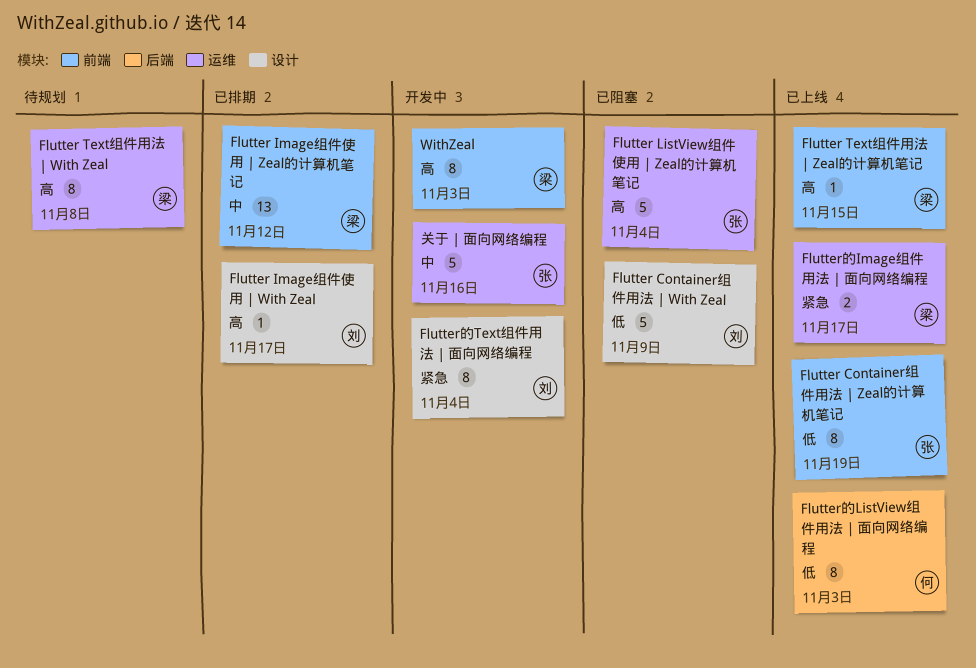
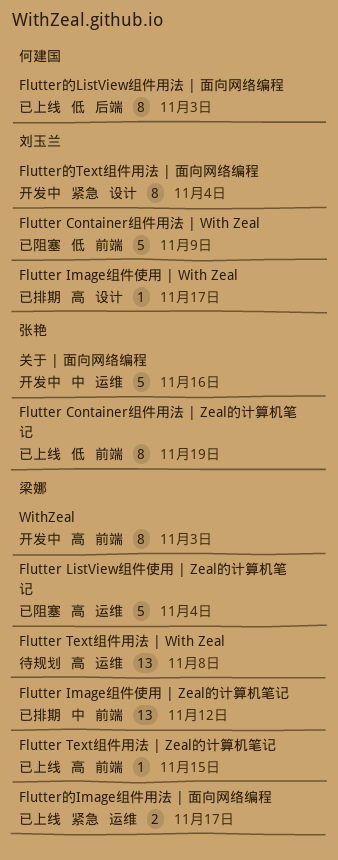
Flutter Container组件用法 | With Zeal, label: 设计 -> 前端
Flutter ListView组件使用 | Zeal的计算机笔记, owner: 张艳 -> 梁娜
Flutter Text组件用法 | With Zeal, estimate: 8 -> 13

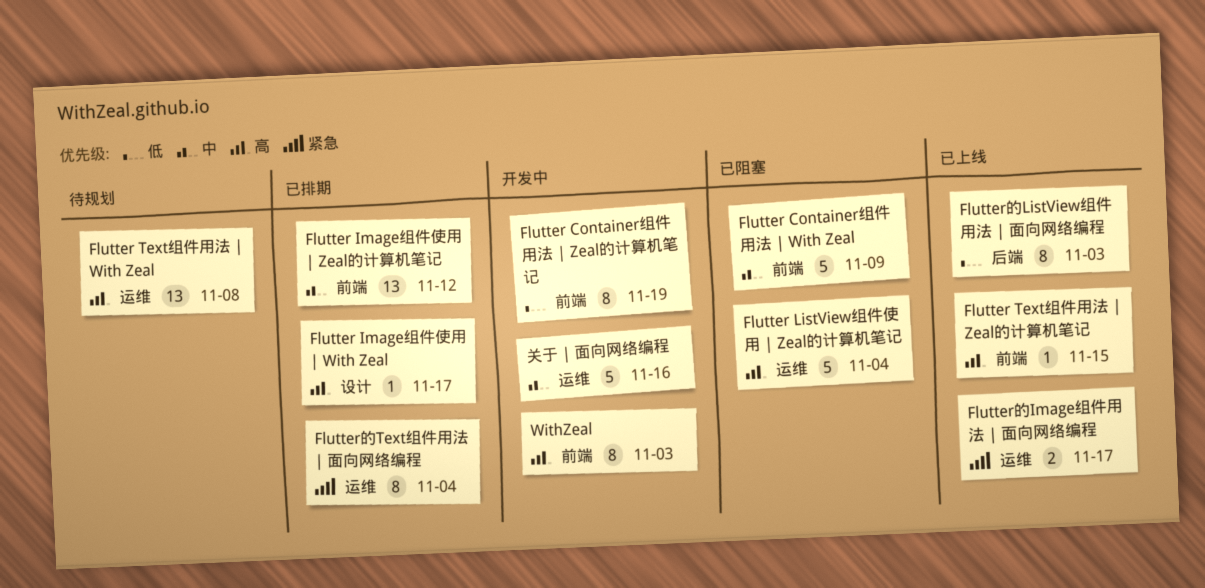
Flutter Container组件用法 | With Zeal, priority: 低 -> 中
Flutter Container组件用法 | Zeal的计算机笔记, status: 已上线 -> 开发中
Flutter的Text组件用法 | 面向网络编程, status: 开发中 -> 已排期
Flutter的Text组件用法 | 面向网络编程, label: 设计 -> 运维

